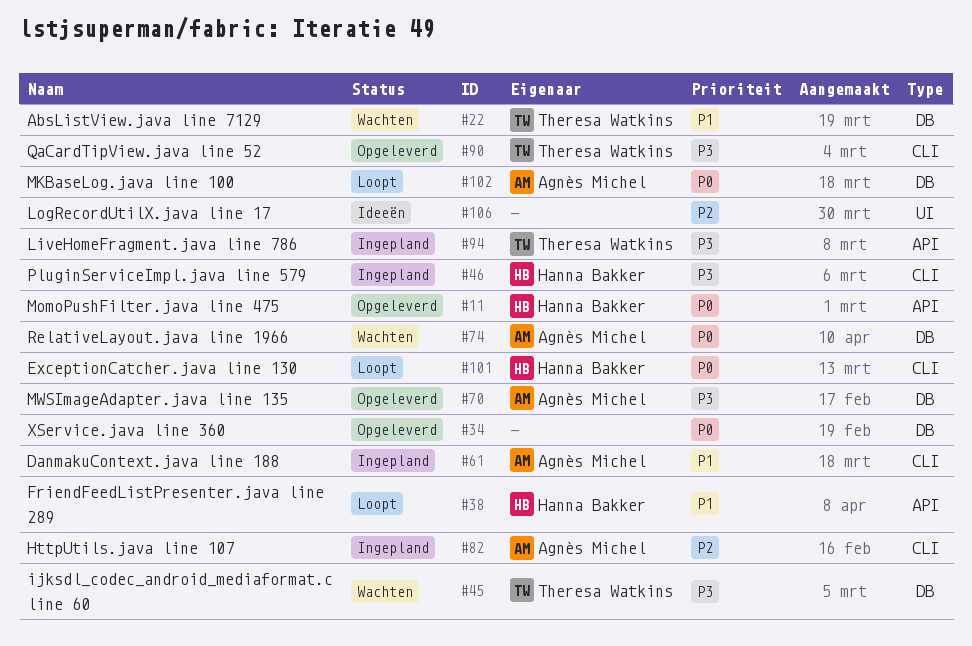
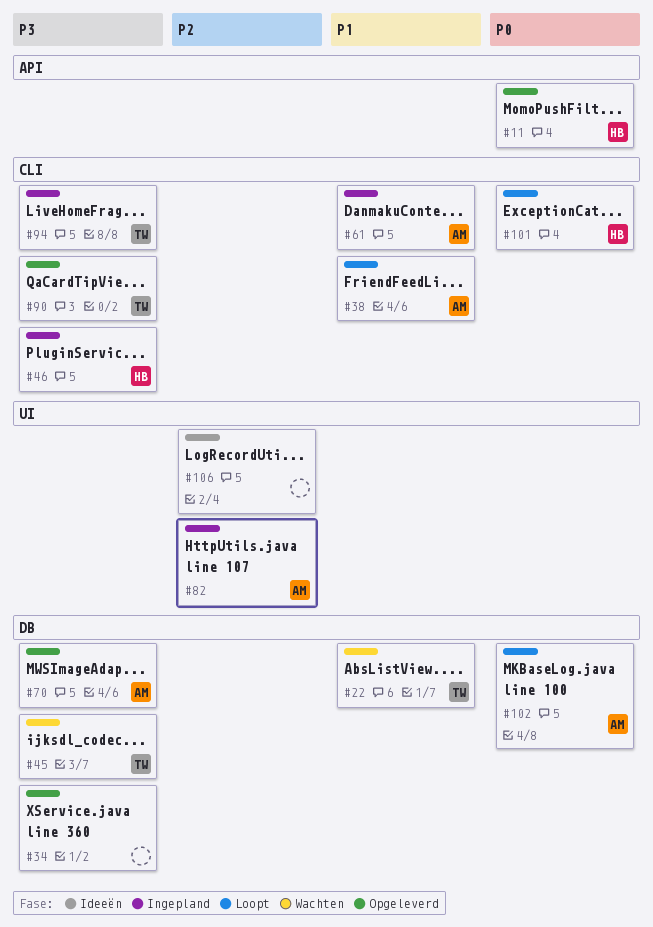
#34, priority: P0 -> P3
#38, owner: Hanna Bakker -> Agnès Michel
#38, label: API -> CLI
#74: present -> none
#82, label: CLI -> UI
#94, label: API -> CLI

